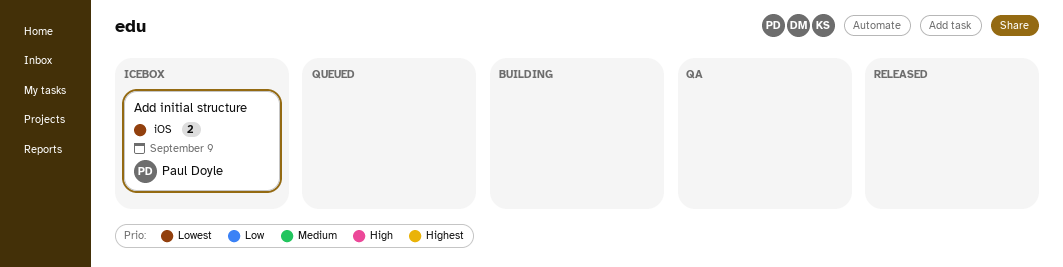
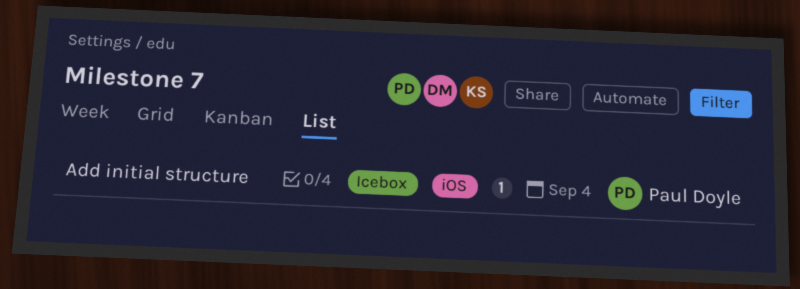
Add initial structure, estimate: 2 -> 1
Add initial structure, due: Sep 9 -> Sep 4

